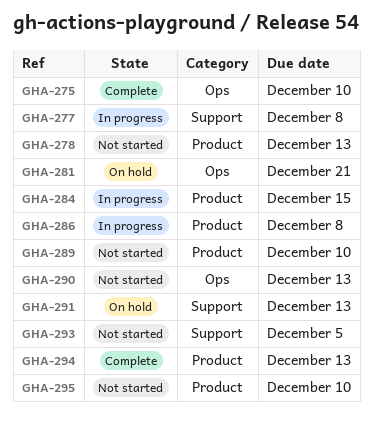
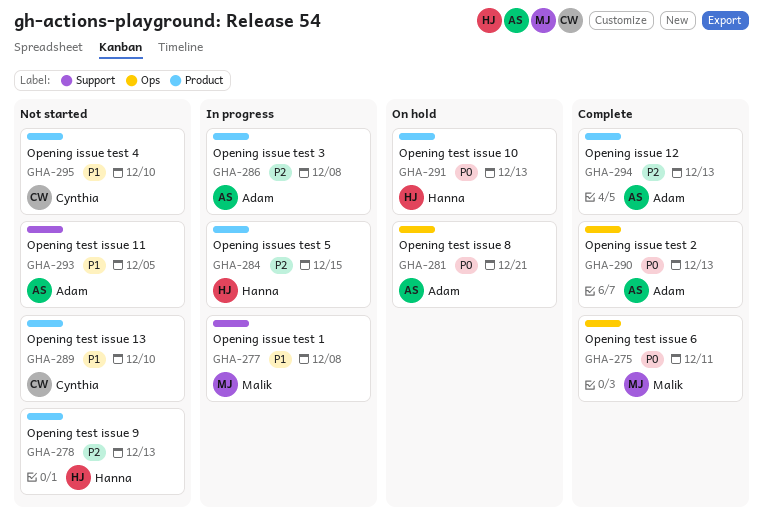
GHA-275, due: Dec 10 -> Dec 11
GHA-290, status: Not started -> Complete
GHA-291, label: Support -> Product

